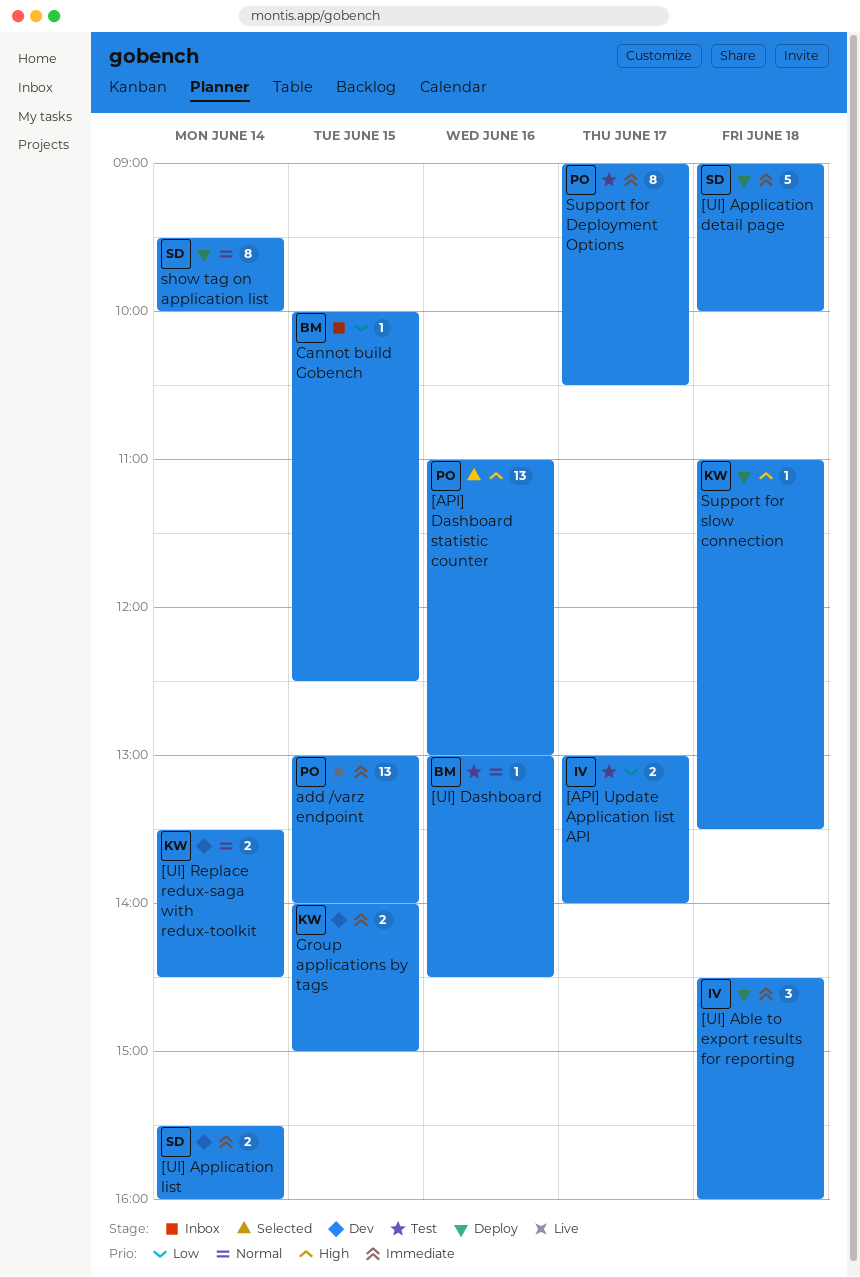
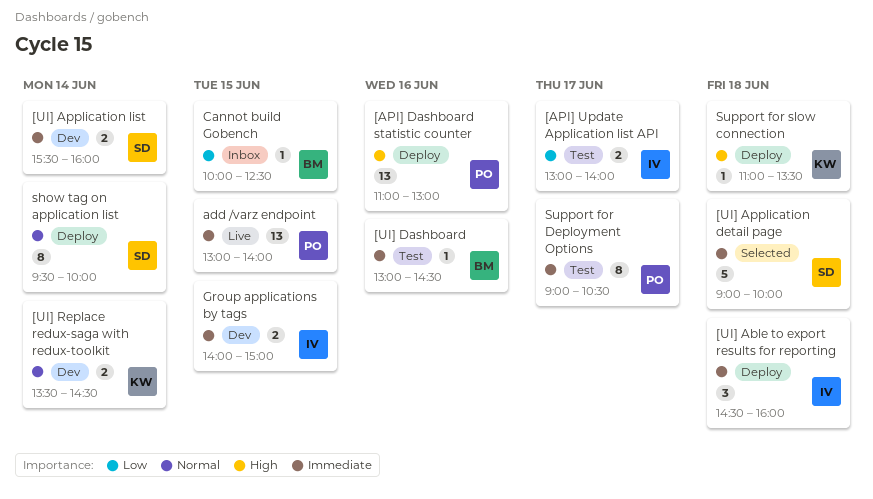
[API] Dashboard statistic counter, status: Selected -> Deploy
[UI] Application detail page, status: Deploy -> Selected
[UI] Dashboard, priority: Normal -> Immediate
Group applications by tags, owner: KW -> IV

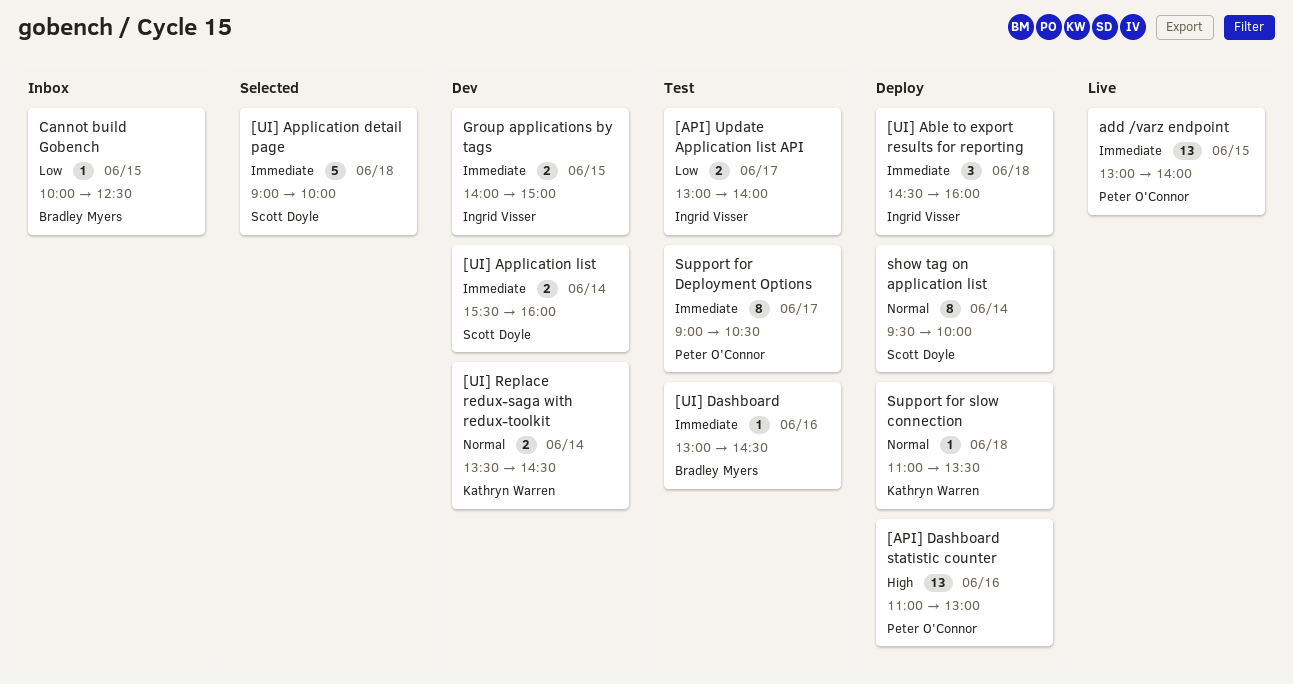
Support for slow connection, priority: High -> Normal

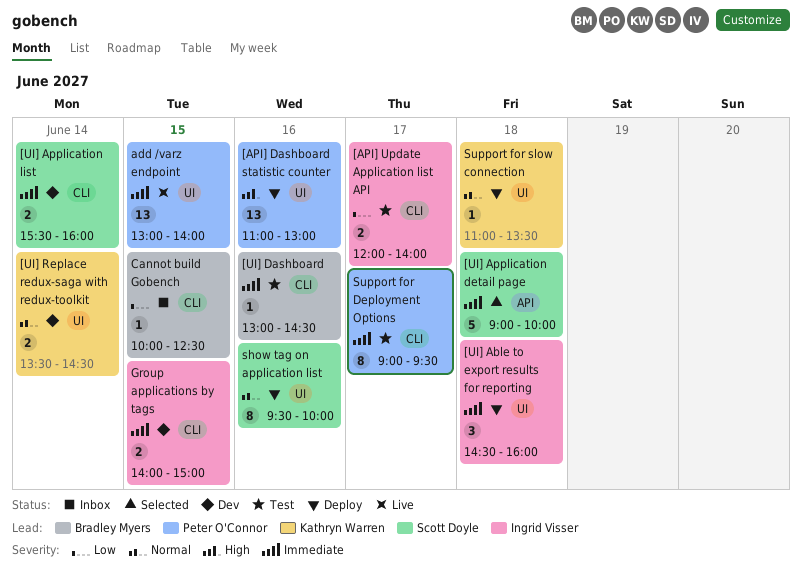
[API] Update Application list API, begins: 13:00 -> 12:00
show tag on application list, day: Jun 14 -> Jun 16
Support for Deployment Options, ends: 10:30 -> 09:30

